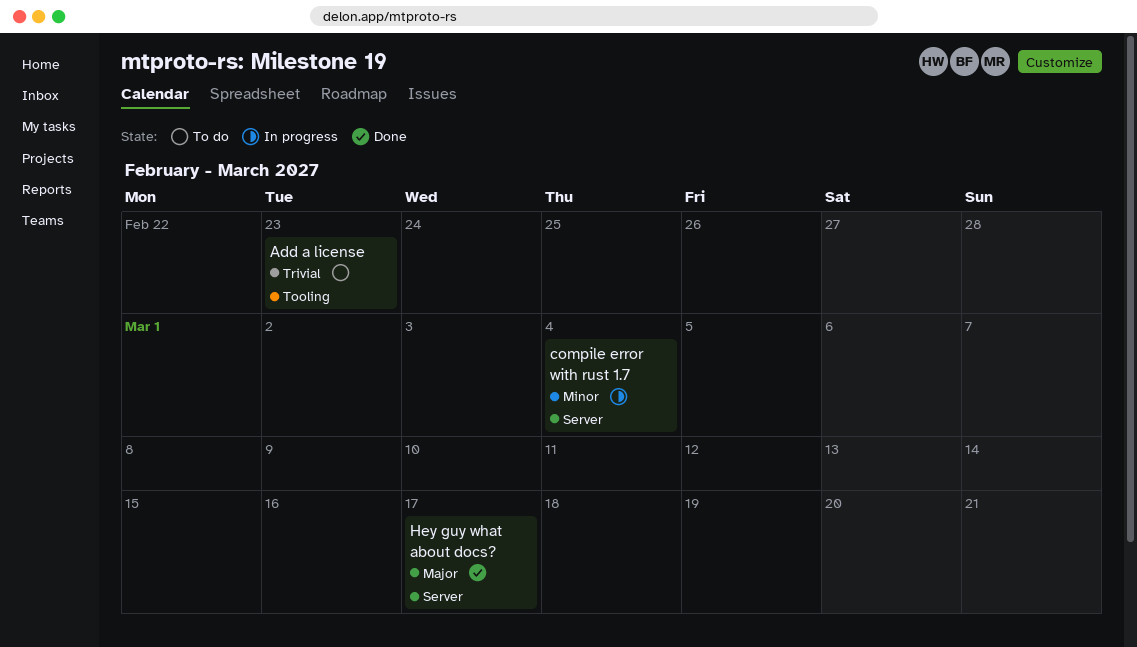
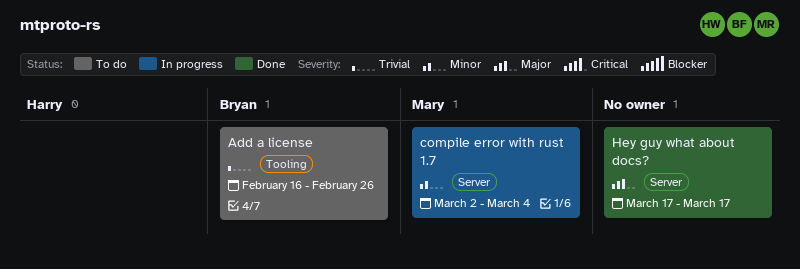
Add a license, due: Feb 23 -> Feb 26

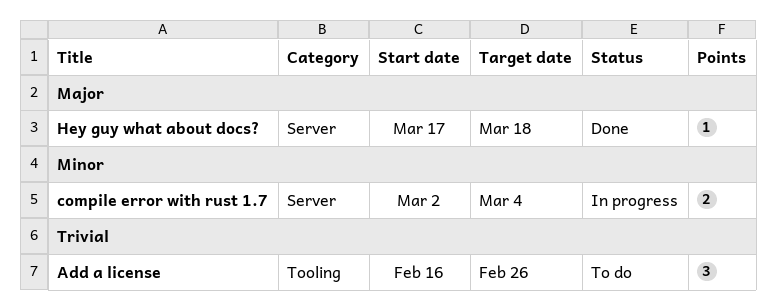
Hey guy what about docs?, due: Mar 17 -> Mar 18

